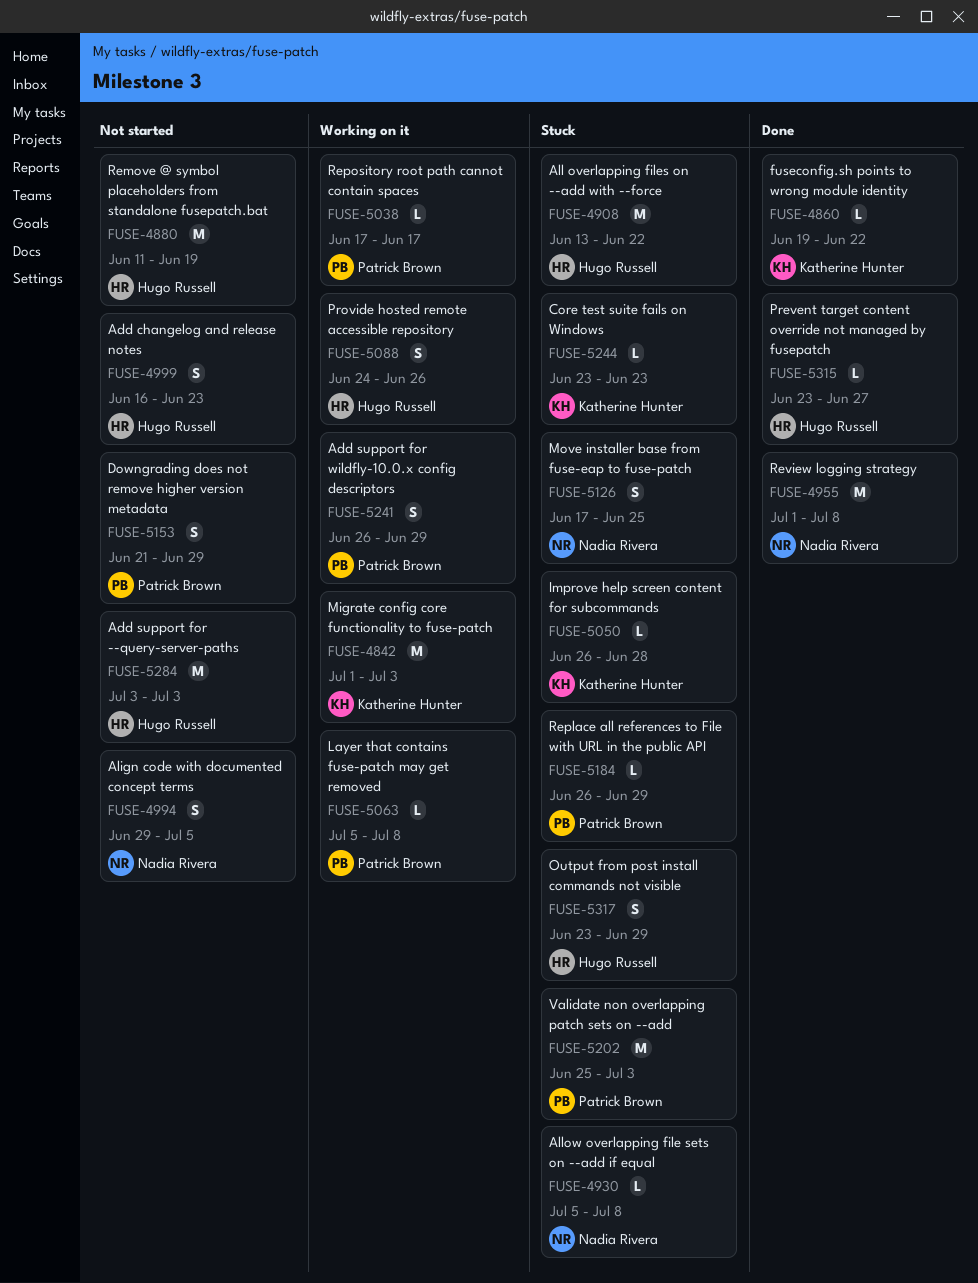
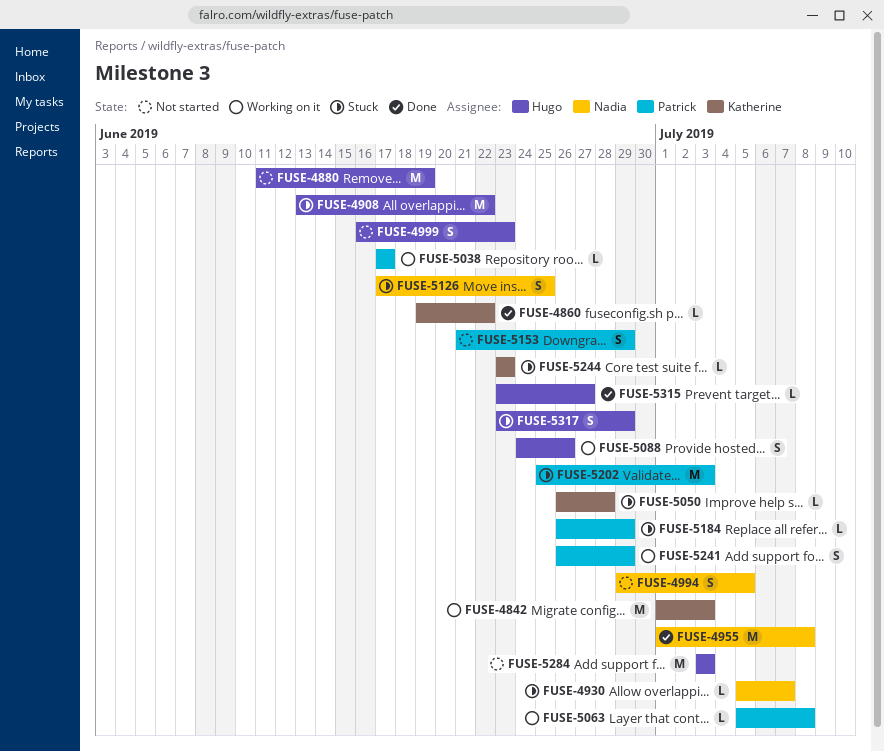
FUSE-4930, due: Jul 8 -> Jul 7

